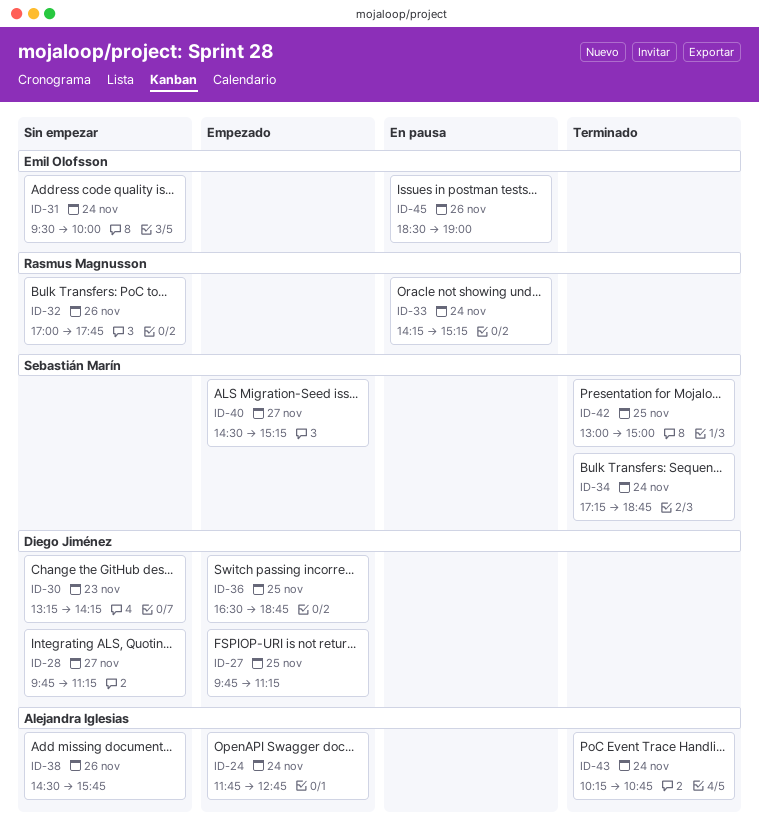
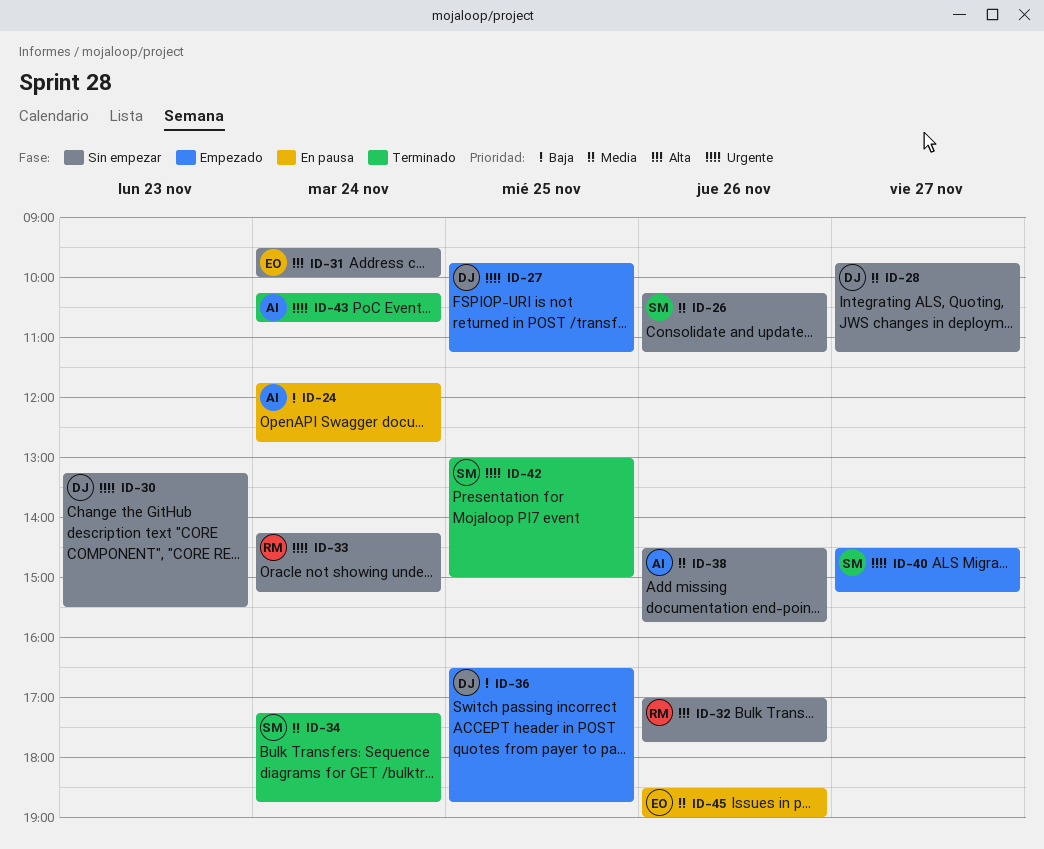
ID-24, status: Empezado -> En pausa
ID-26: none -> present
ID-30, ends: 14:15 -> 15:30
ID-33, status: En pausa -> Sin empezar

